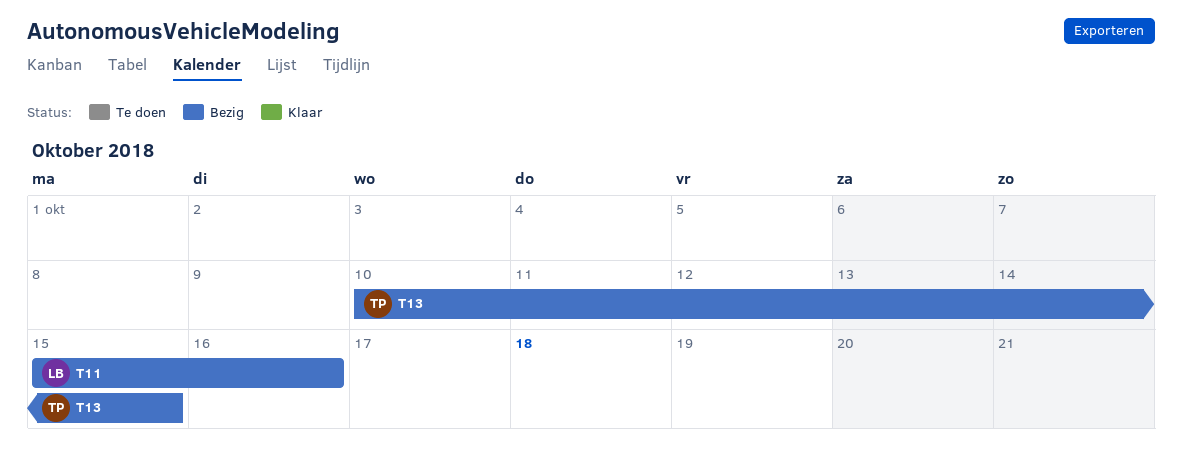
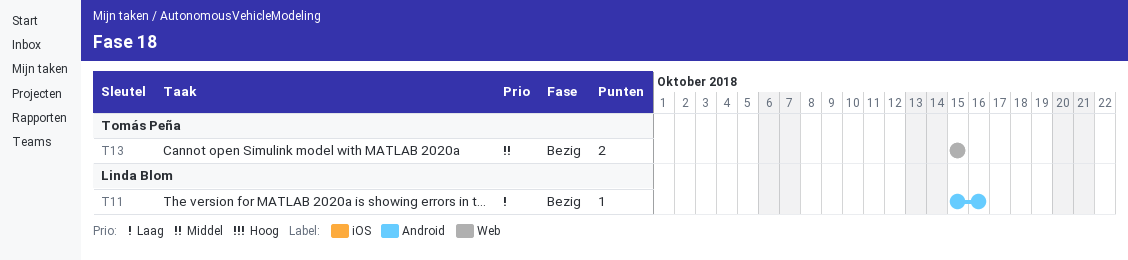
T13, start: Oct 10 -> Oct 15

